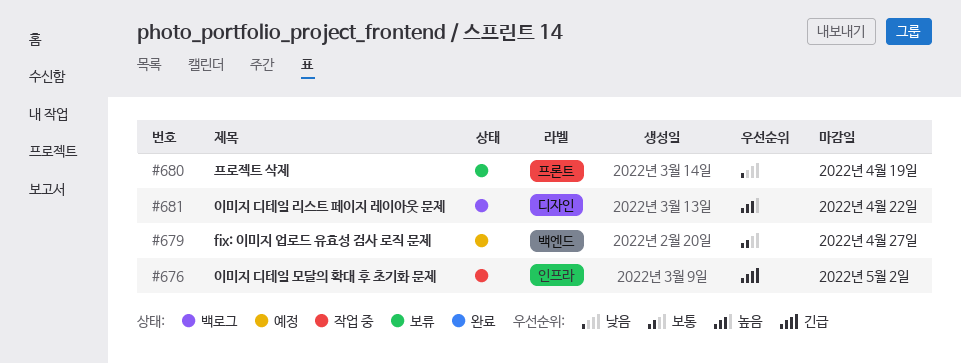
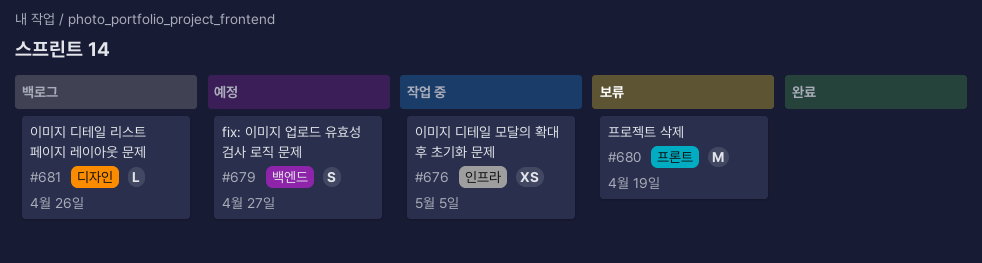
#676, due: May 2 -> May 5
#681, due: Apr 22 -> Apr 26

